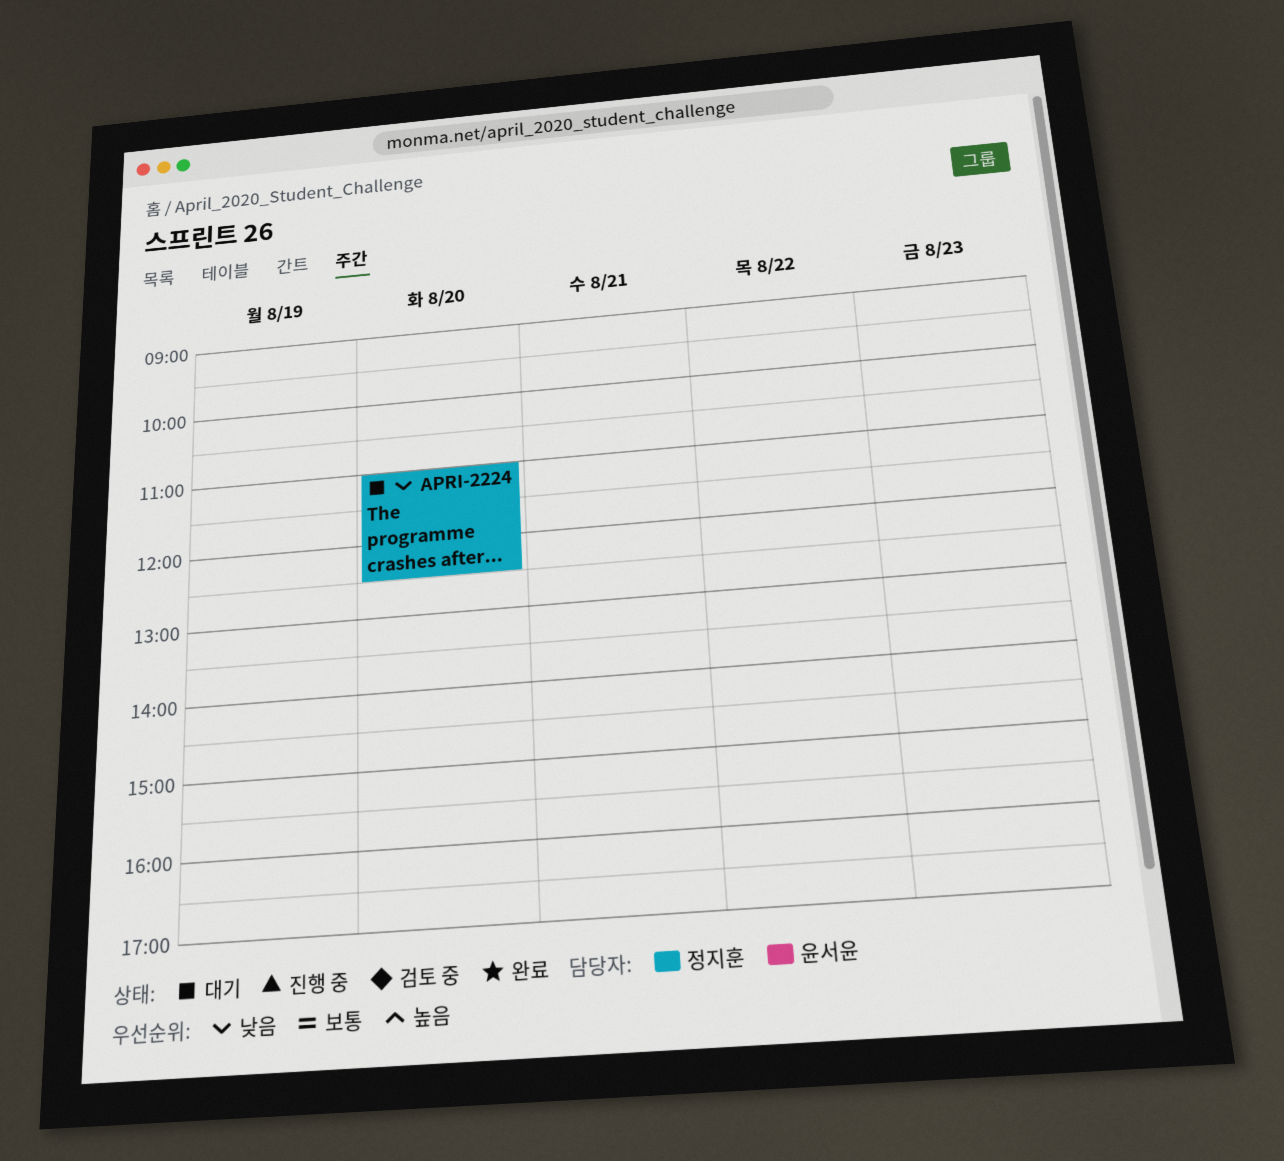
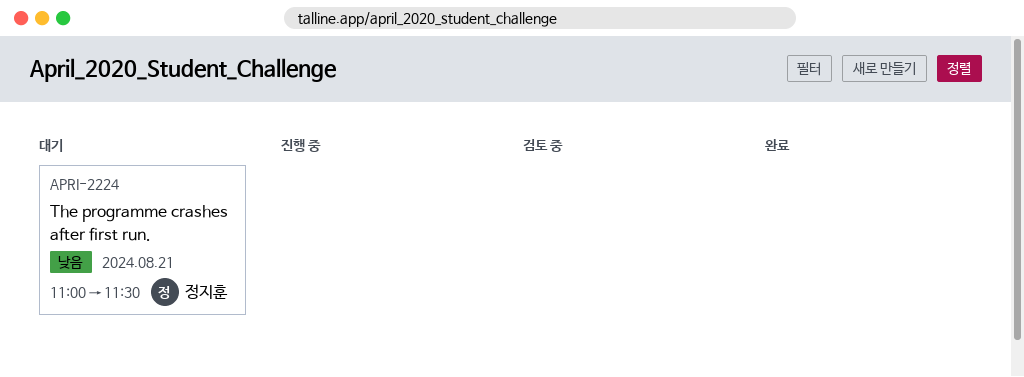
APRI-2224, day: Aug 20 -> Aug 21
APRI-2224, ends: 12:30 -> 11:30

